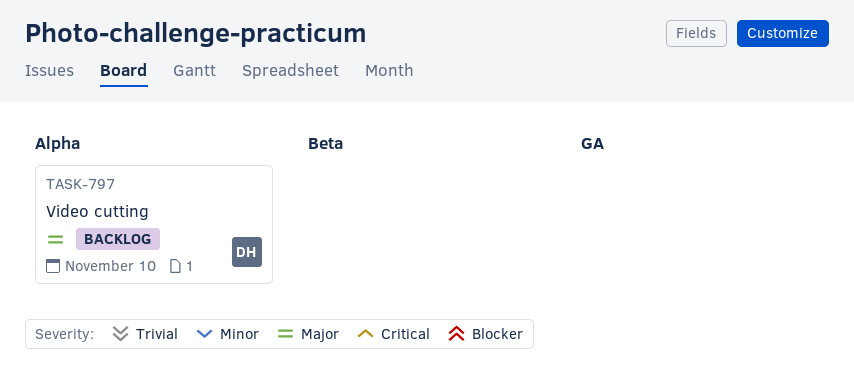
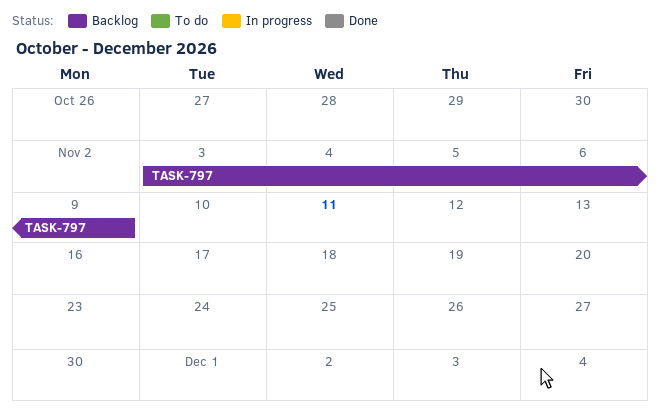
TASK-797, due: Nov 10 -> Nov 9

